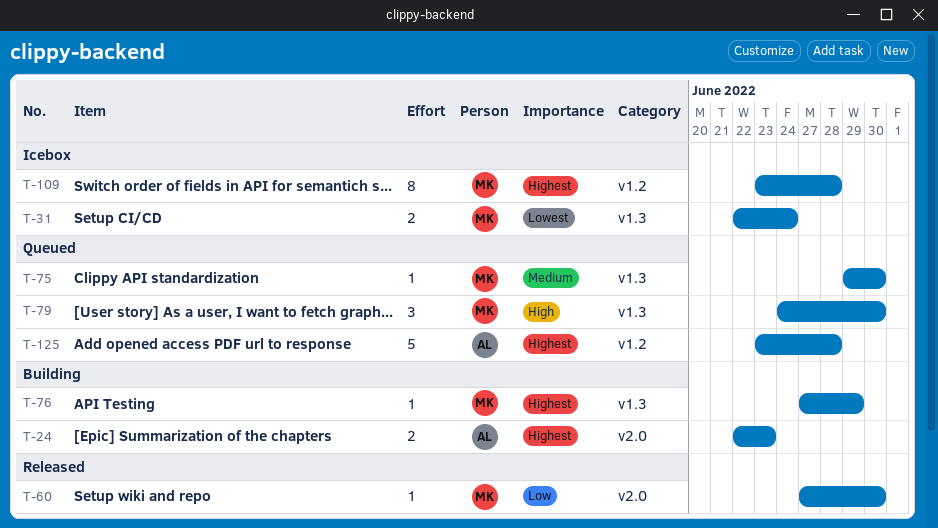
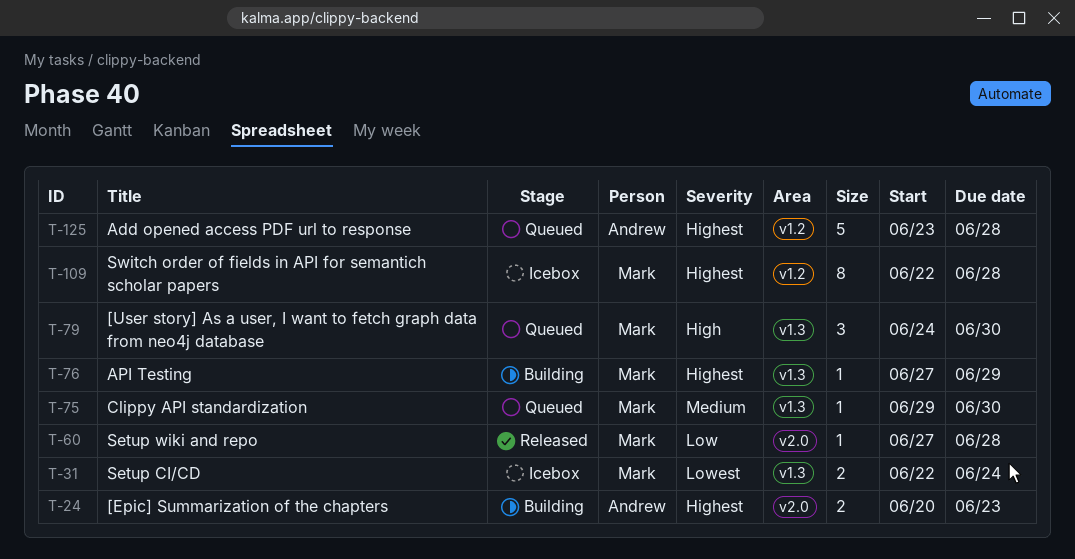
T-24, start: Jun 22 -> Jun 20
T-60, due: Jun 30 -> Jun 28
T-109, start: Jun 23 -> Jun 22

